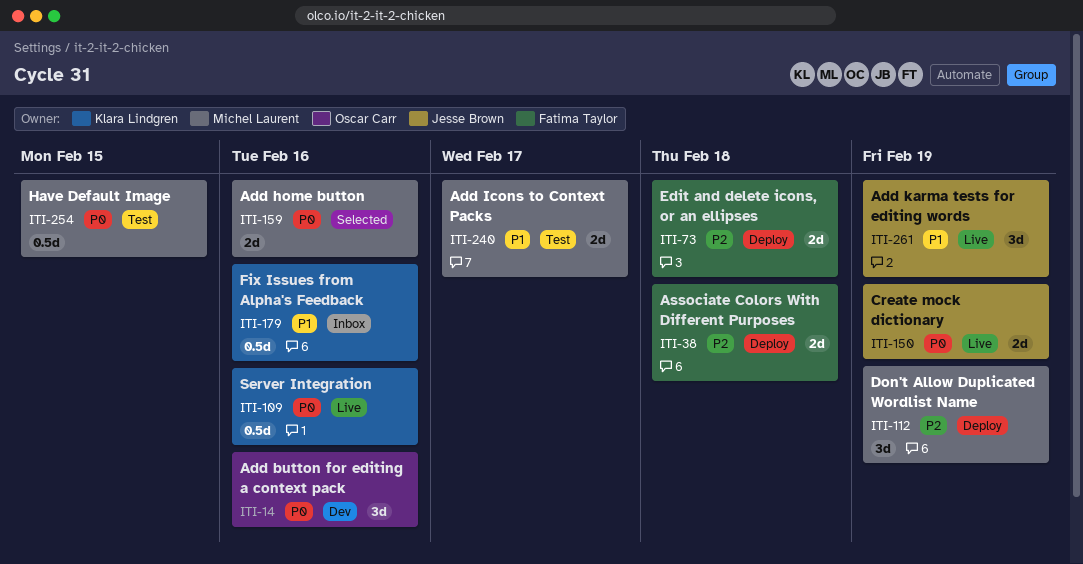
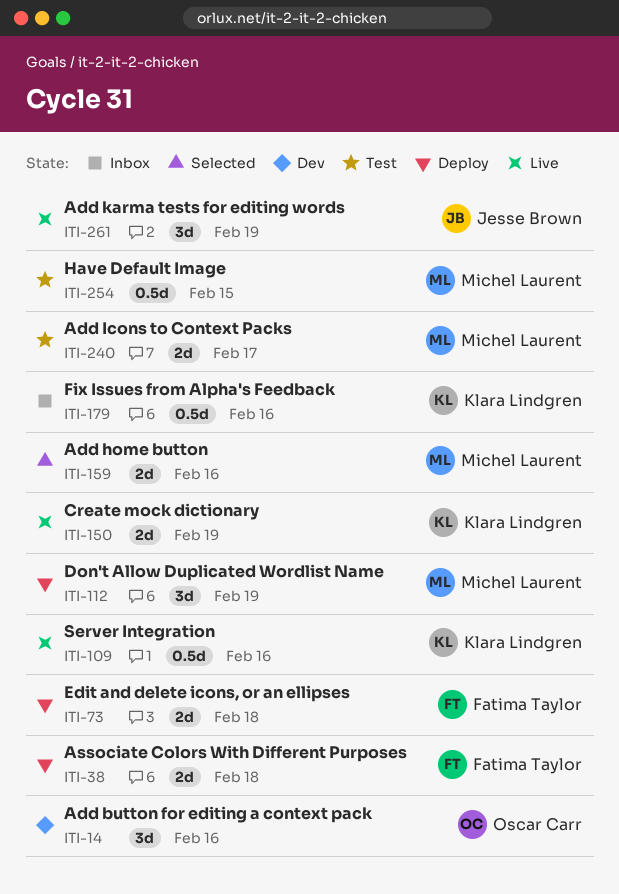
ITI-150, owner: Jesse Brown -> Klara Lindgren

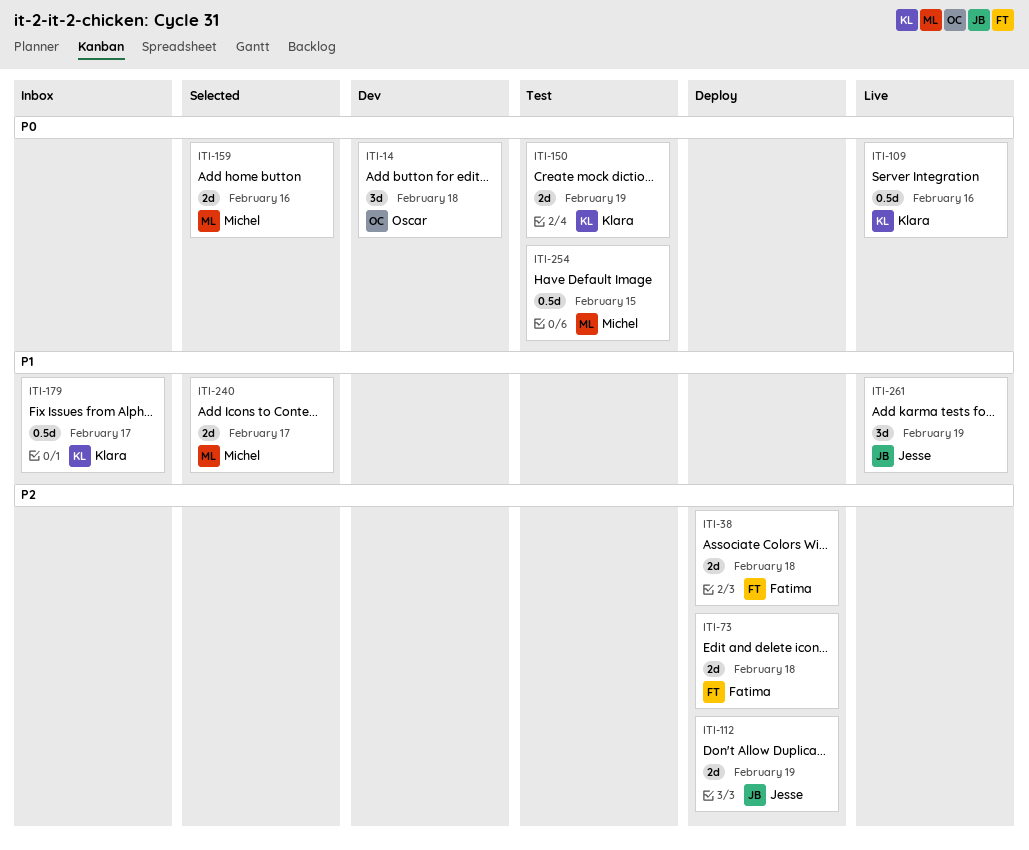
ITI-14, due: Feb 16 -> Feb 18
ITI-112, owner: Michel Laurent -> Jesse Brown
ITI-112, estimate: 3d -> 2d
ITI-150, status: Live -> Test
ITI-179, due: Feb 16 -> Feb 17
ITI-240, status: Test -> Selected

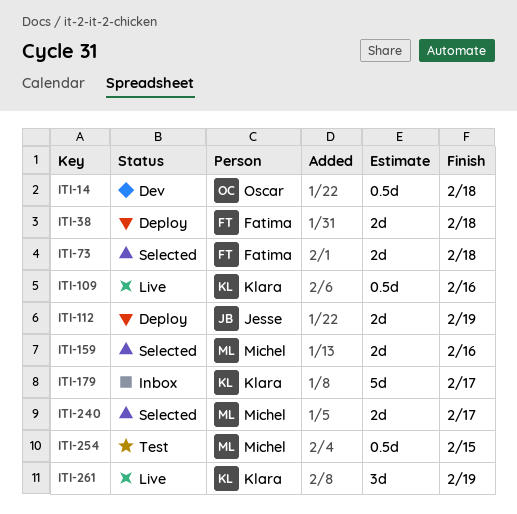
ITI-14, estimate: 3d -> 0.5d
ITI-73, status: Deploy -> Selected
ITI-150: present -> none
ITI-179, estimate: 0.5d -> 5d
ITI-261, owner: Jesse -> Klara

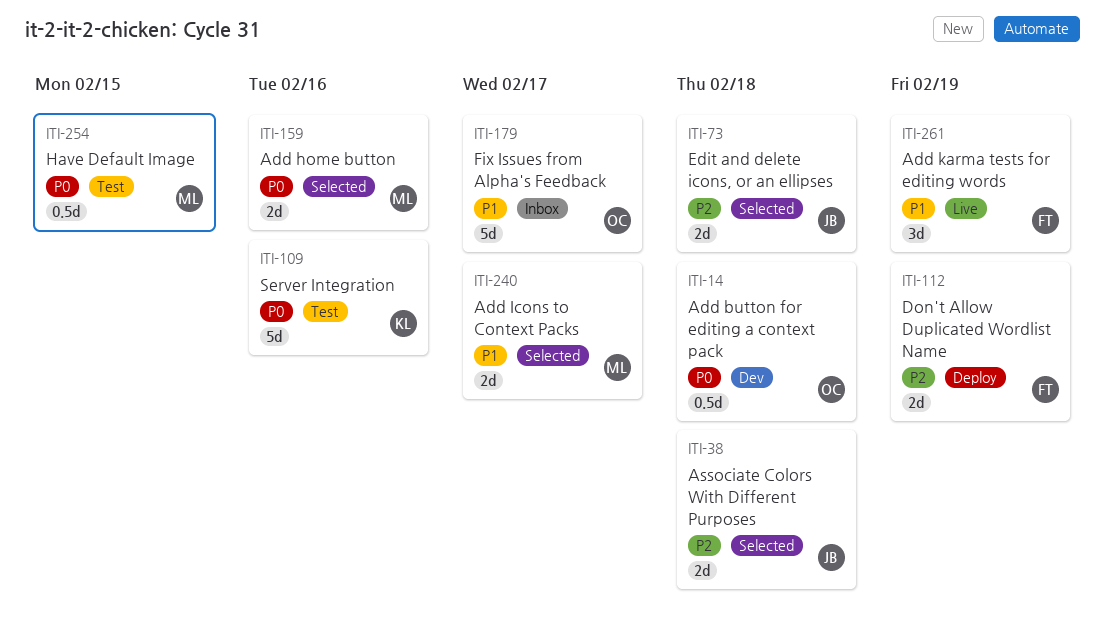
ITI-38, status: Deploy -> Selected
ITI-38, owner: Fatima -> Jesse
ITI-73, owner: Fatima -> Jesse
ITI-109, status: Live -> Test
ITI-109, estimate: 0.5d -> 5d
ITI-112, owner: Jesse -> Fatima
ITI-179, owner: Klara -> Oscar
ITI-261, owner: Klara -> Fatima

